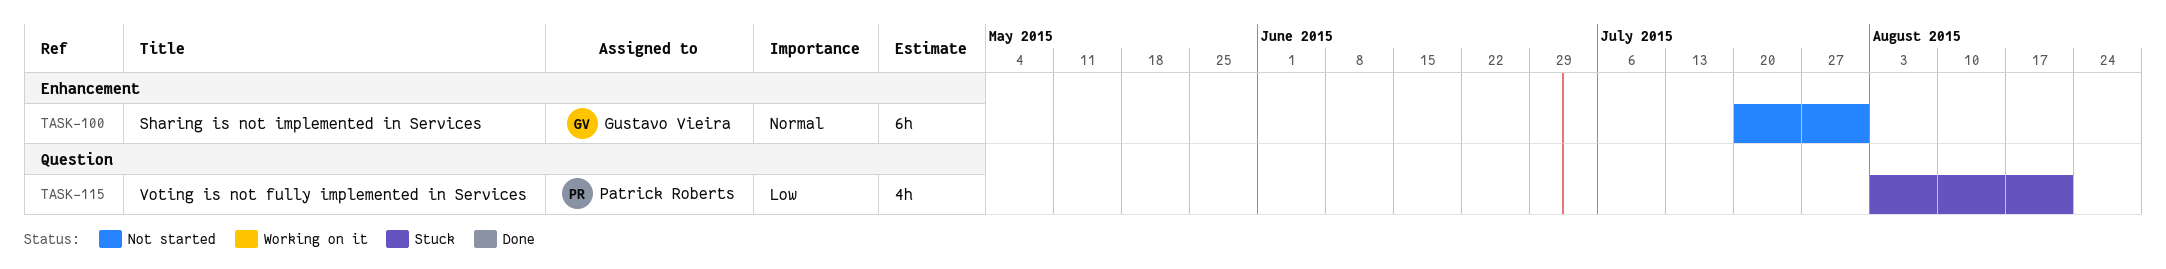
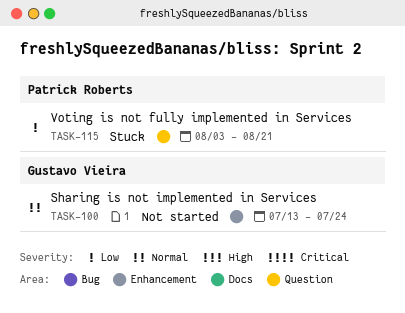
TASK-100, start: Jul 20 -> Jul 13
TASK-100, due: Jul 31 -> Jul 24

